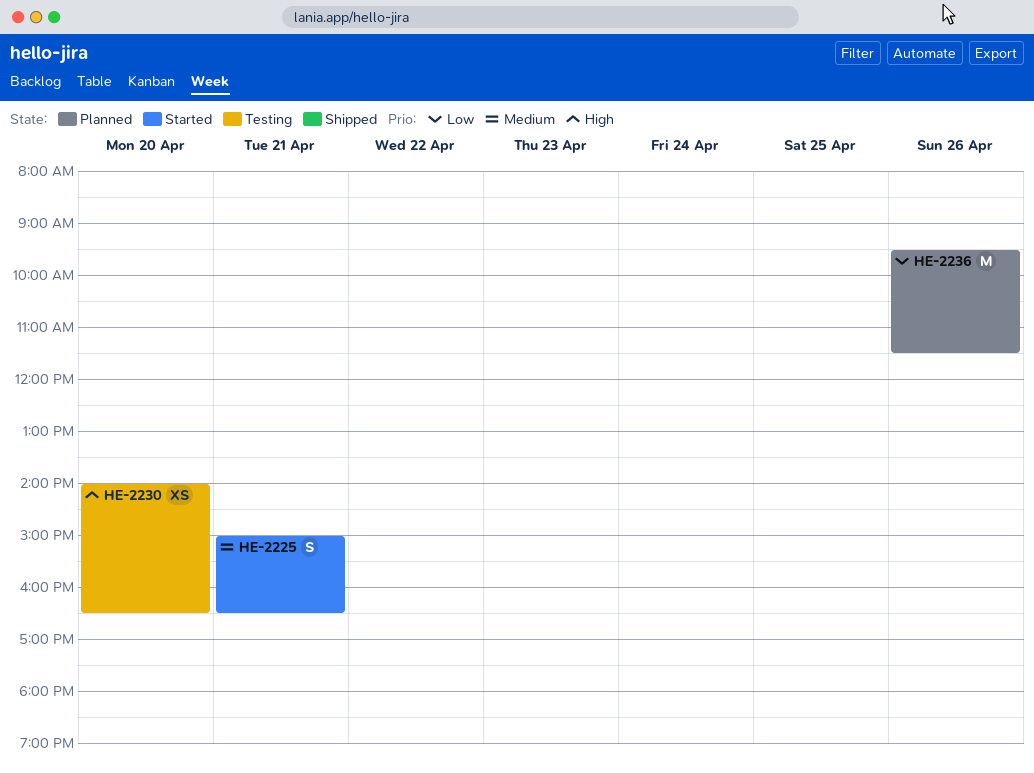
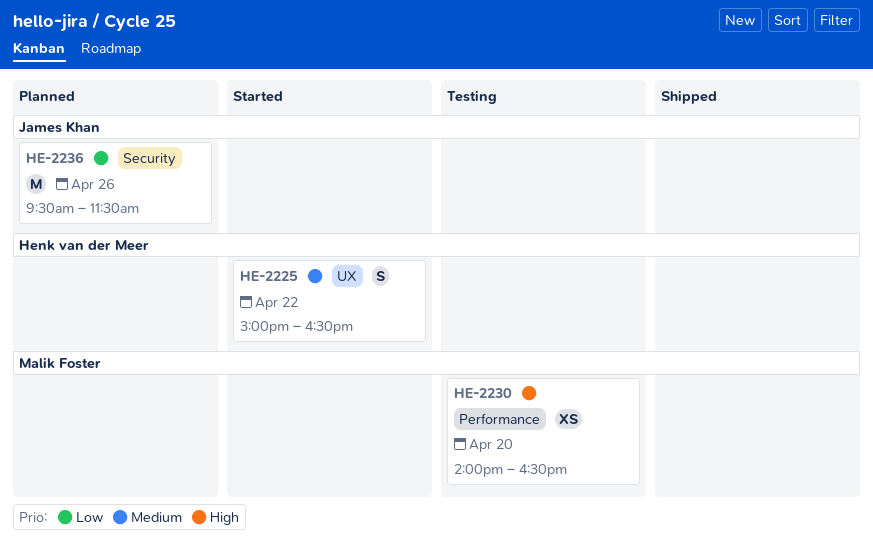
HE-2225, day: Apr 21 -> Apr 22

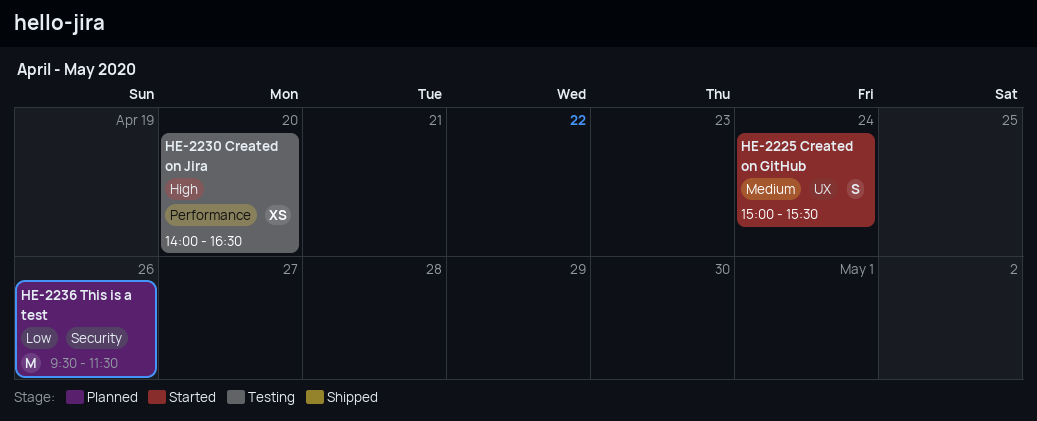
HE-2225, day: Apr 22 -> Apr 24
HE-2225, ends: 16:30 -> 15:30

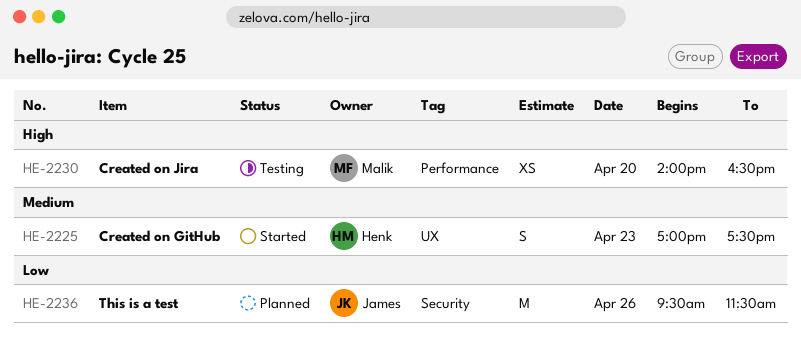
HE-2225, day: Apr 24 -> Apr 23
HE-2225, begins: 15:00 -> 17:00
HE-2225, ends: 15:30 -> 17:30

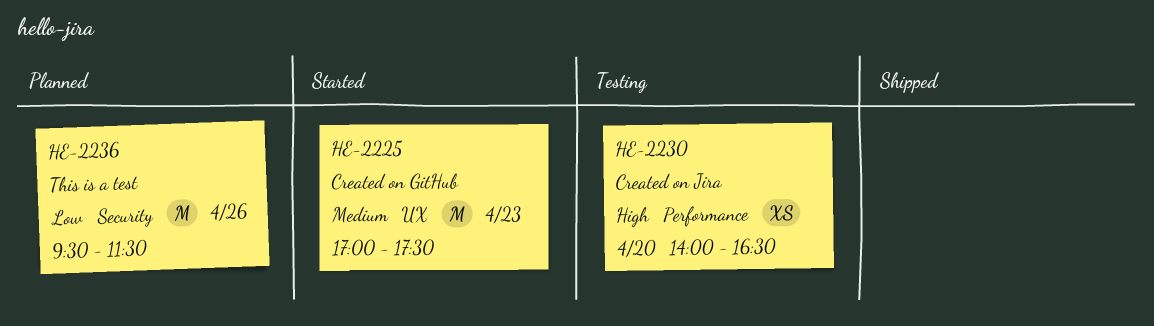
HE-2225, estimate: S -> M

